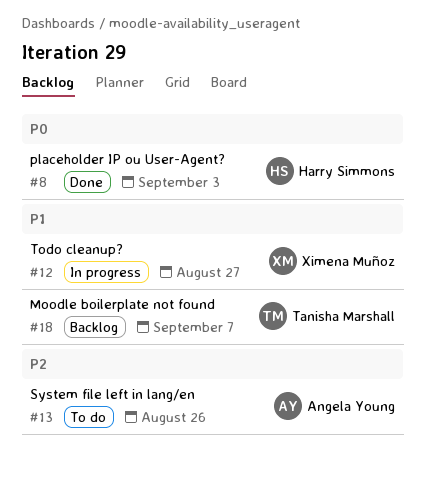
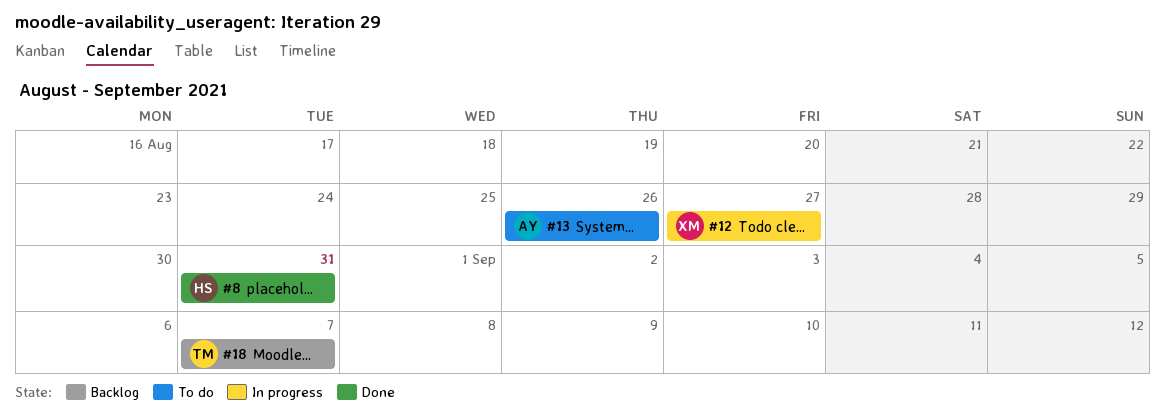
#8, due: Sep 3 -> Aug 31

